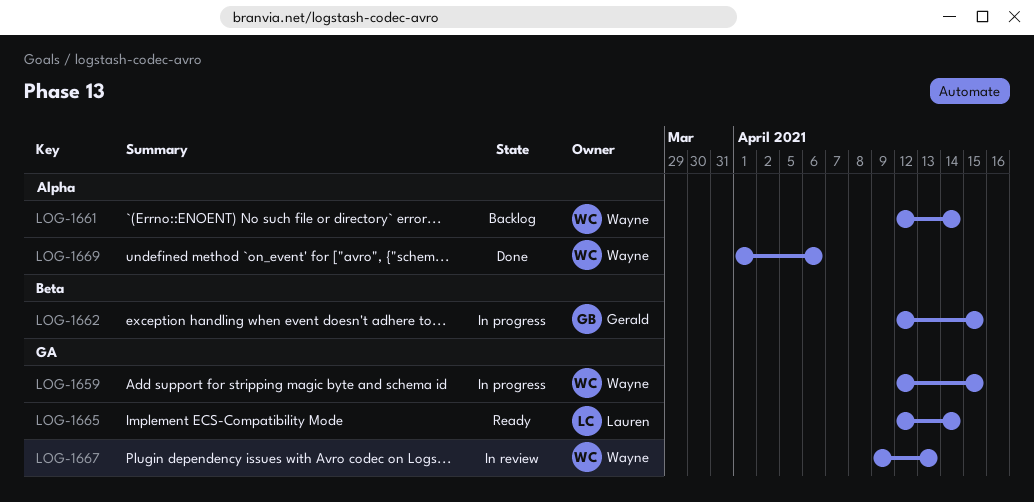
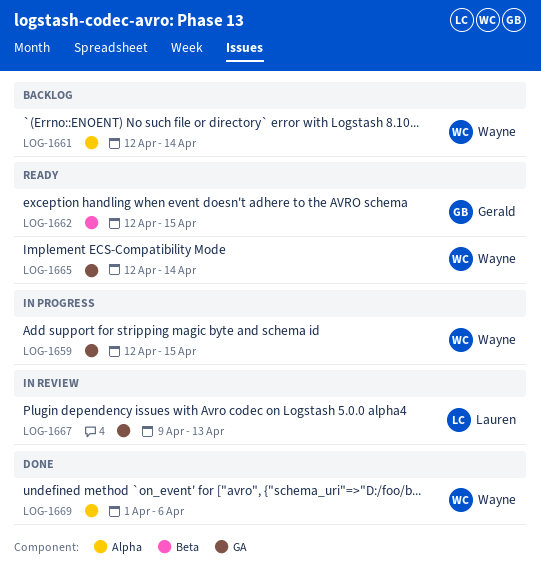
LOG-1662, status: In progress -> Ready
LOG-1665, owner: Lauren -> Wayne
LOG-1667, owner: Wayne -> Lauren

